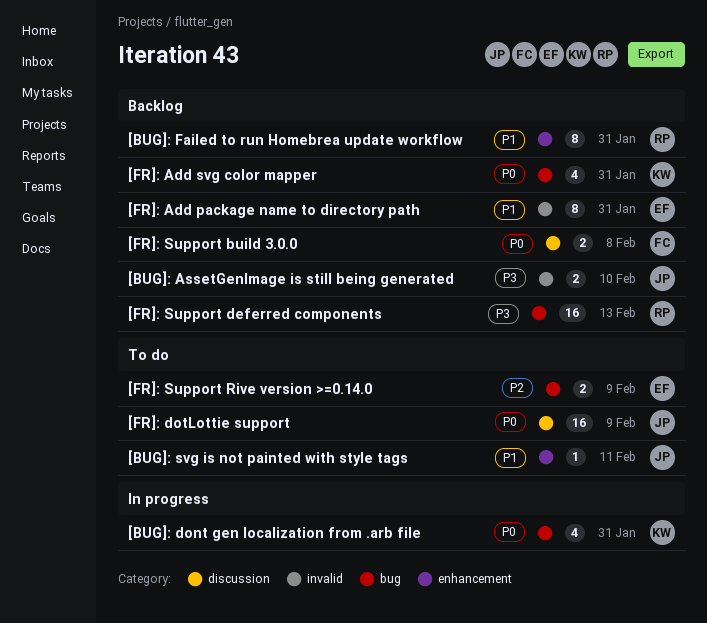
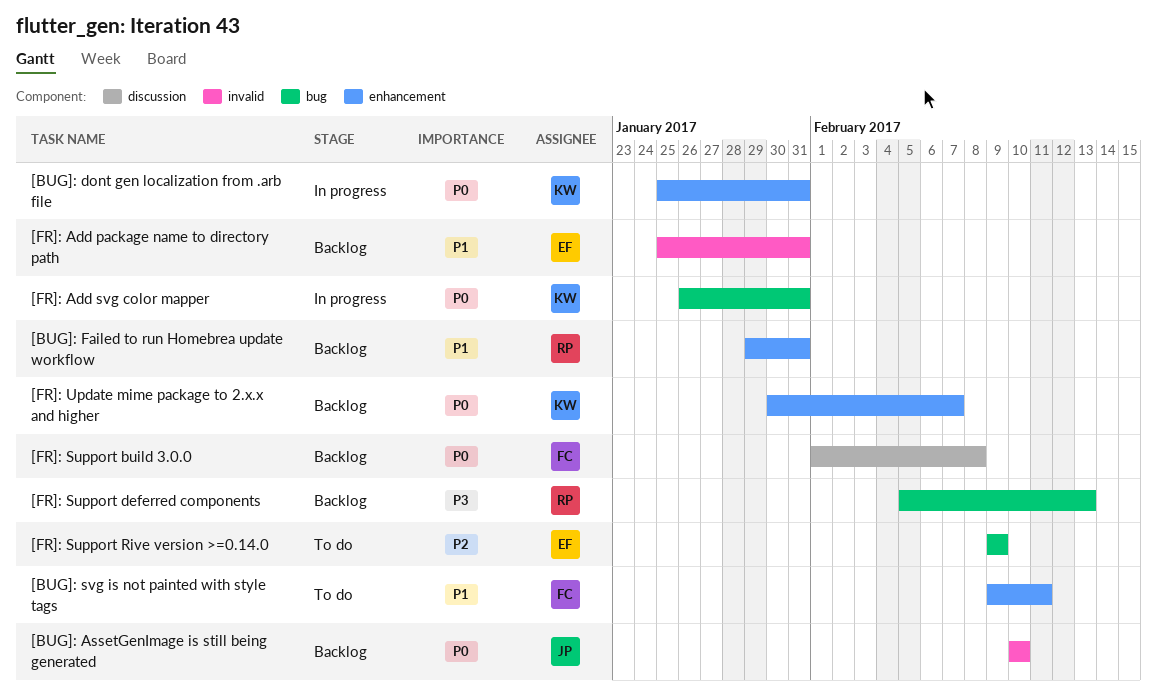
[BUG]: AssetGenImage is still being generated, priority: P3 -> P0
[BUG]: dont gen localization from .arb file, label: bug -> enhancement
[BUG]: svg is not painted with style tags, owner: JP -> FC
[FR]: Add svg color mapper, status: Backlog -> In progress
[FR]: dotLottie support: present -> none
[FR]: Update mime package to 2.x.x and higher: none -> present

